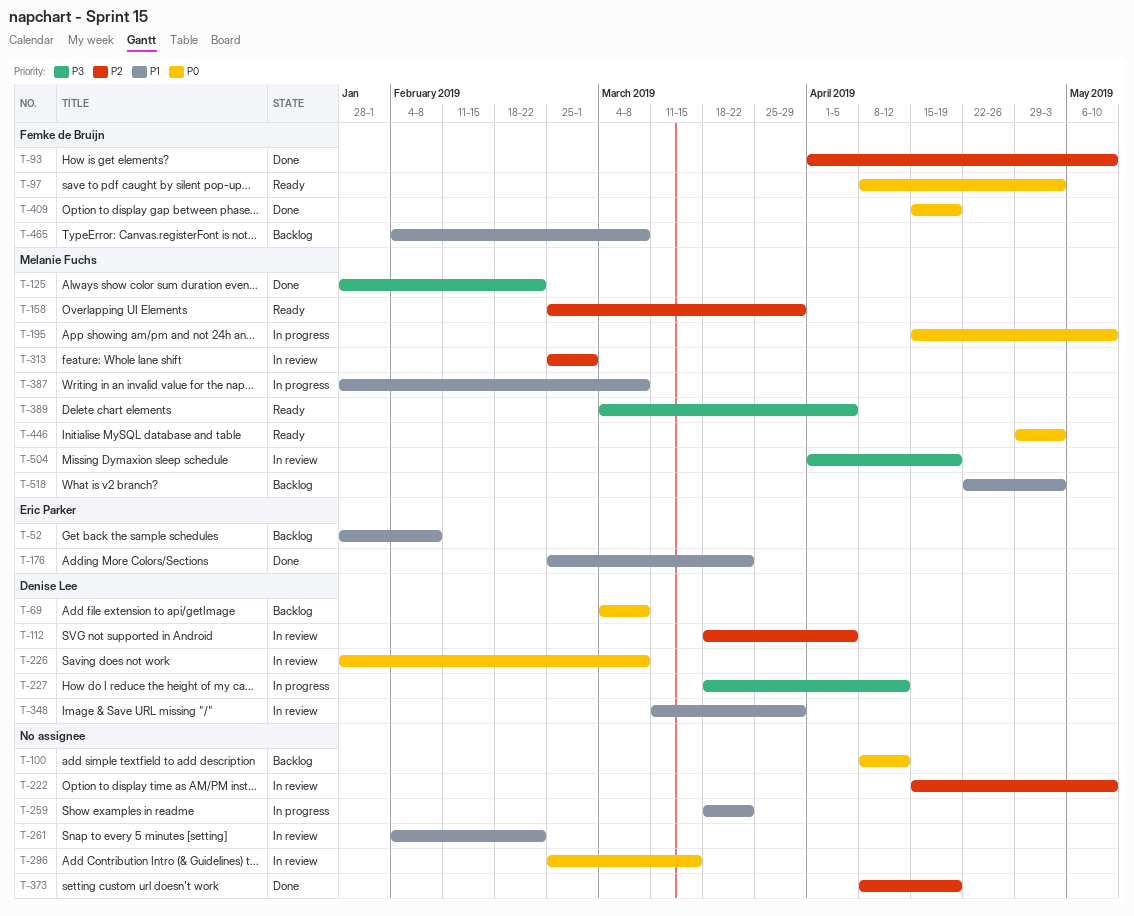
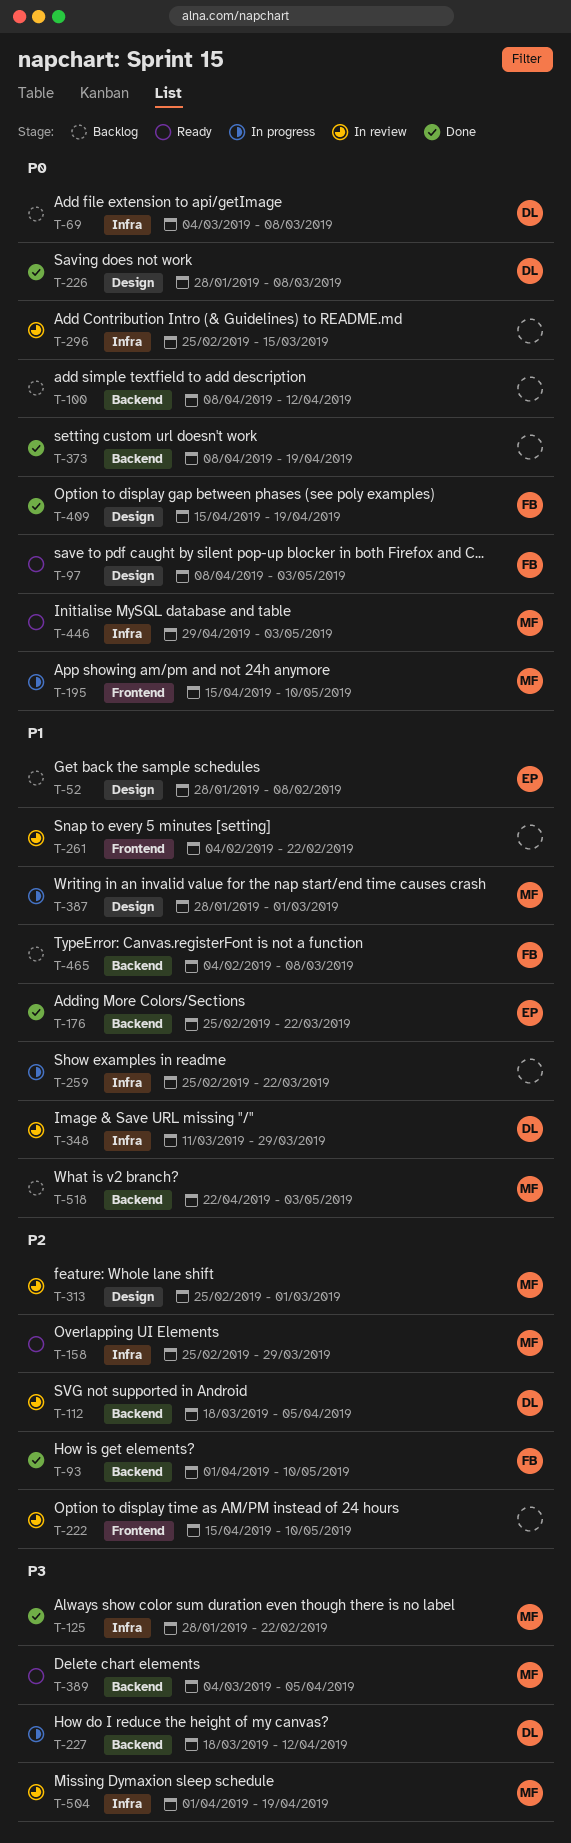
T-226, status: In review -> Done
T-259, start: Mar 18 -> Feb 25
T-373, priority: P2 -> P0
T-387, due: Mar 8 -> Mar 1

